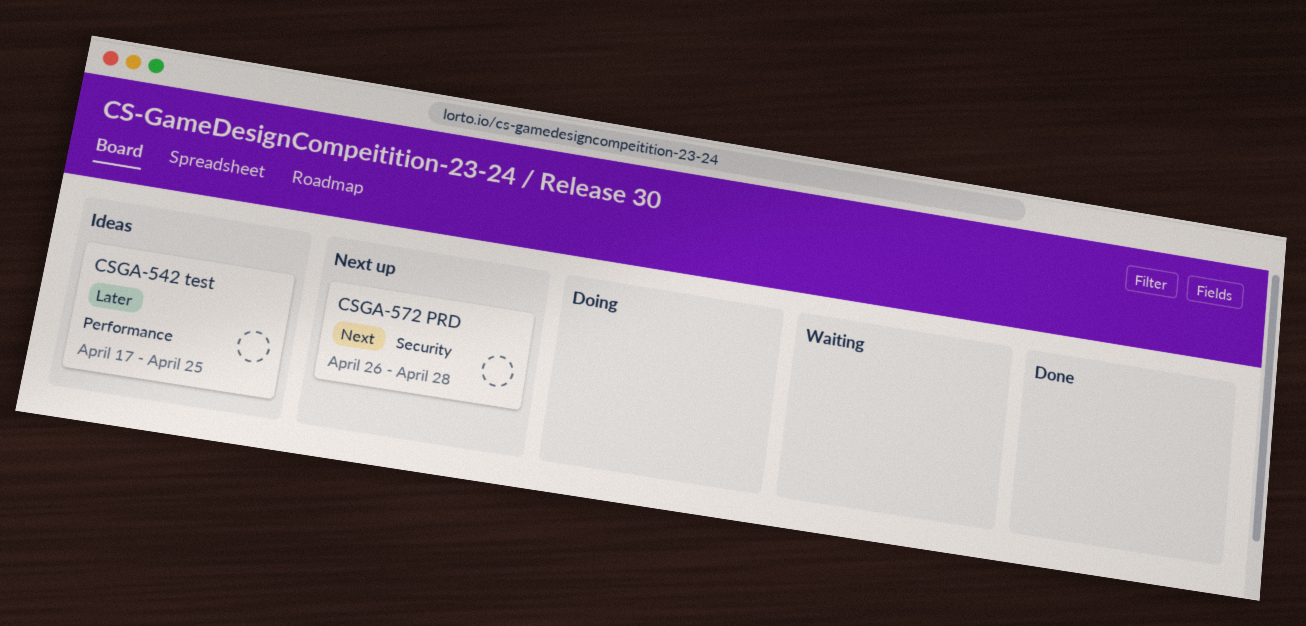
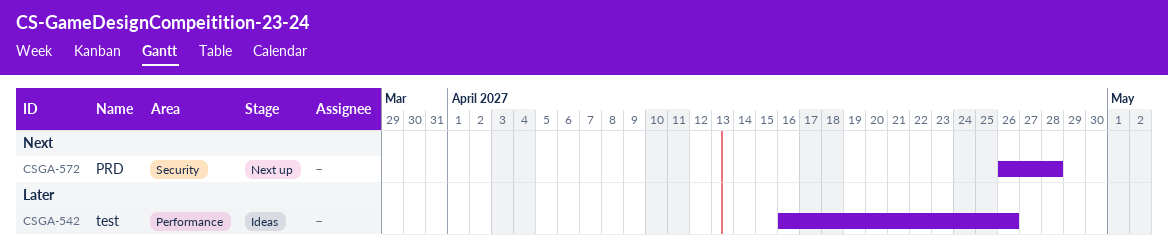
CSGA-542, start: Apr 17 -> Apr 16
CSGA-542, due: Apr 25 -> Apr 26

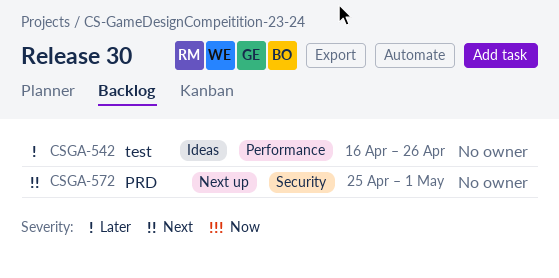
CSGA-572, start: Apr 26 -> Apr 25
CSGA-572, due: Apr 28 -> May 1

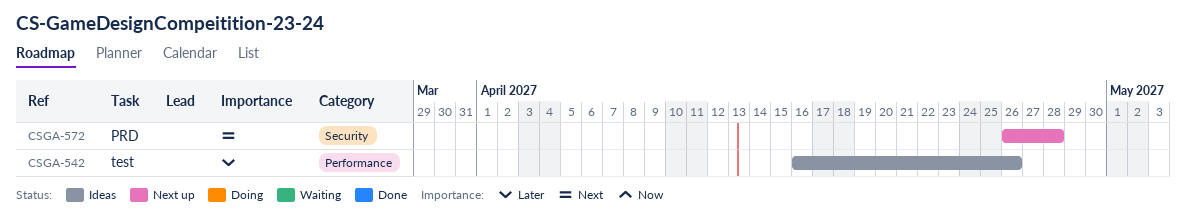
CSGA-572, start: Apr 25 -> Apr 26
CSGA-572, due: May 1 -> Apr 28

